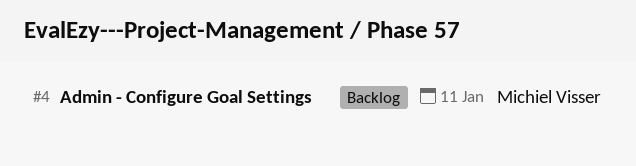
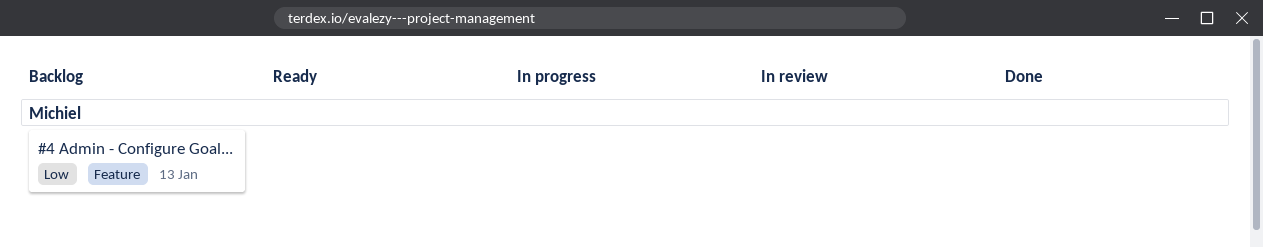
#4, due: Jan 11 -> Jan 13

